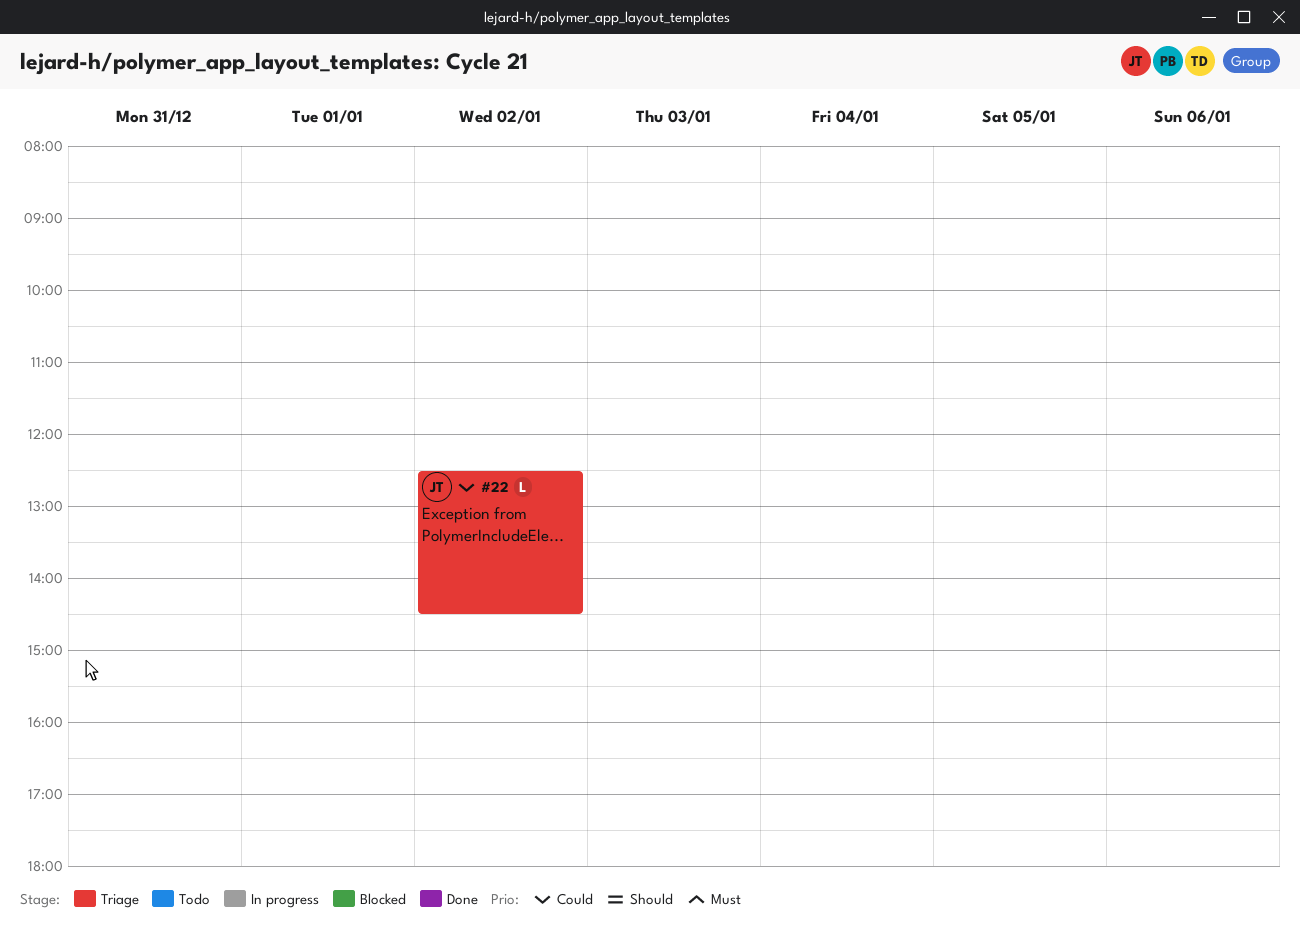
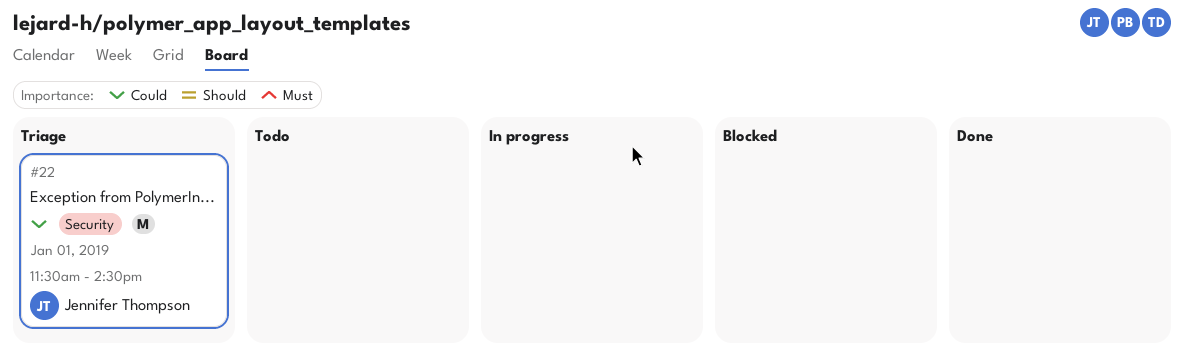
#22, estimate: L -> M
#22, day: Jan 2 -> Jan 1
#22, begins: 12:30 -> 11:30

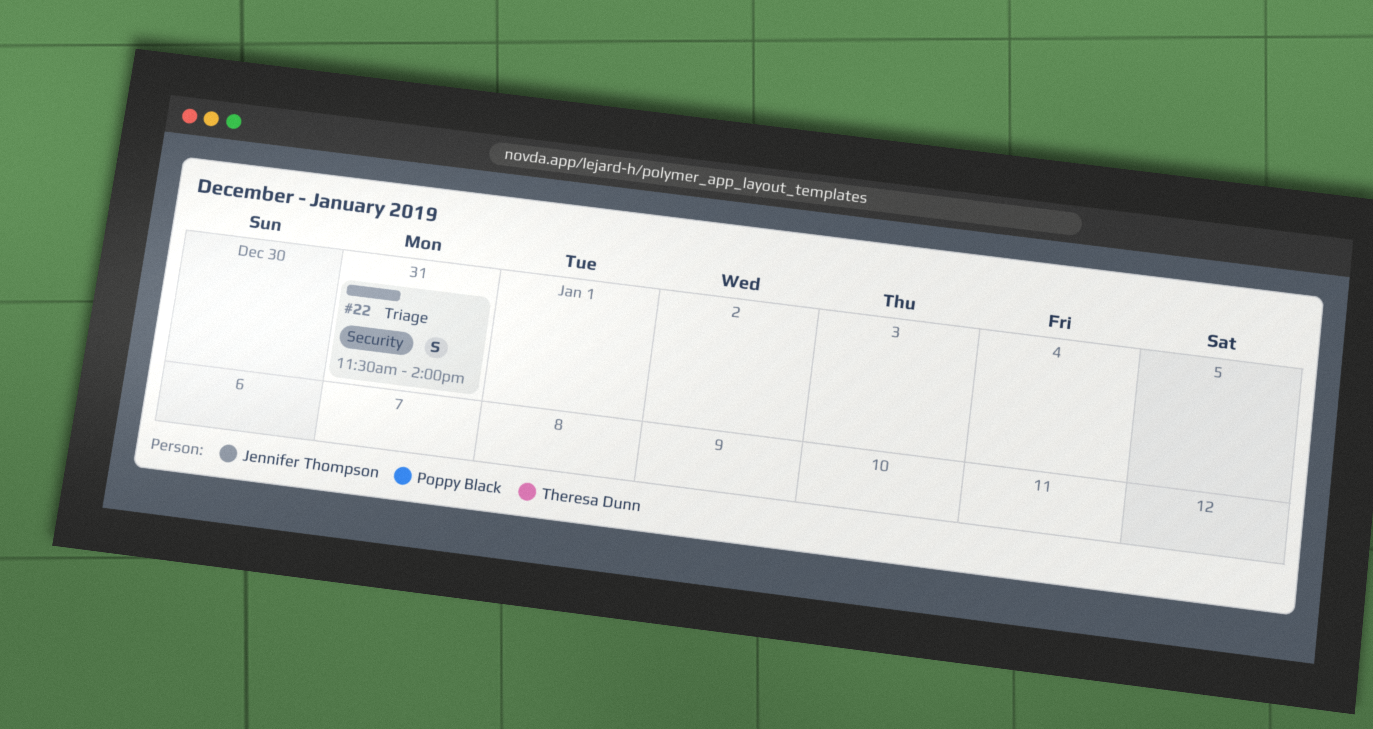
#22, estimate: M -> S
#22, day: Jan 1 -> Dec 31
#22, ends: 14:30 -> 14:00

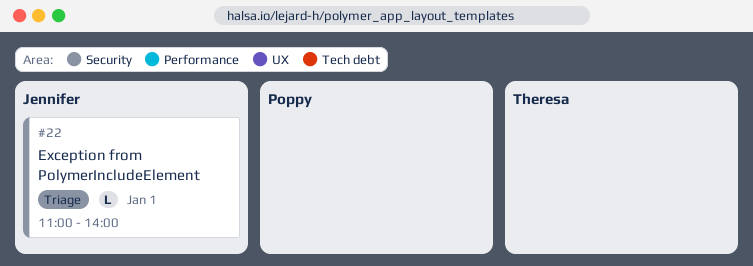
#22, estimate: S -> L
#22, day: Dec 31 -> Jan 1
#22, begins: 11:30 -> 11:00

